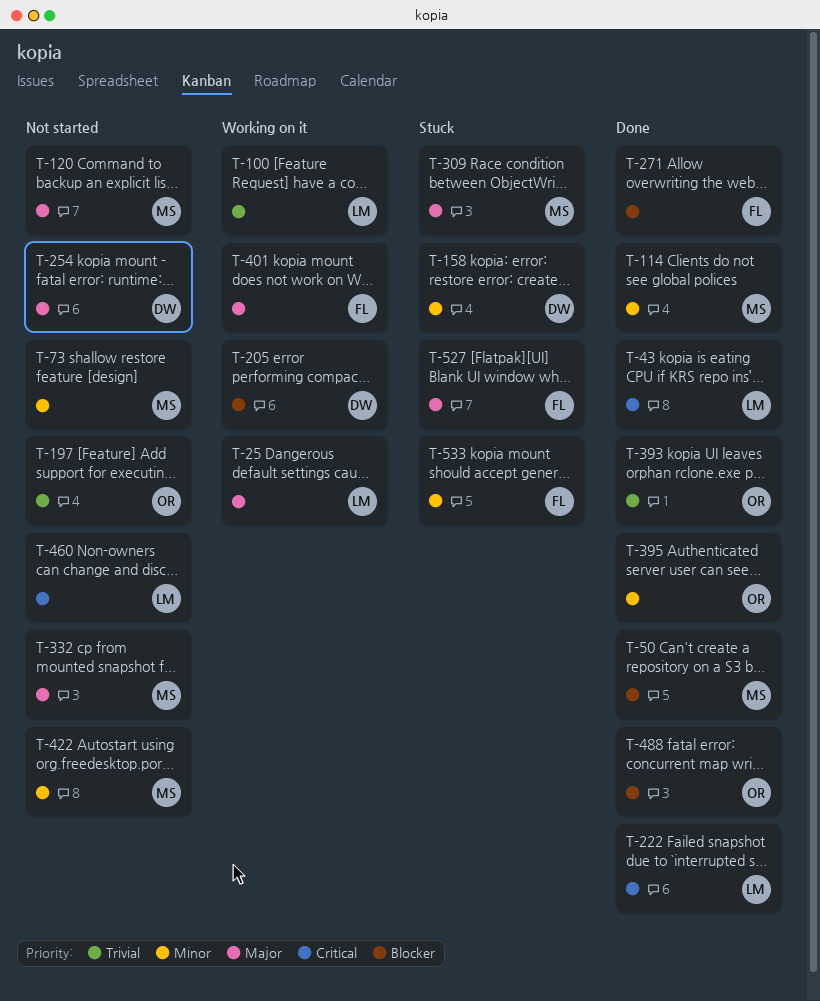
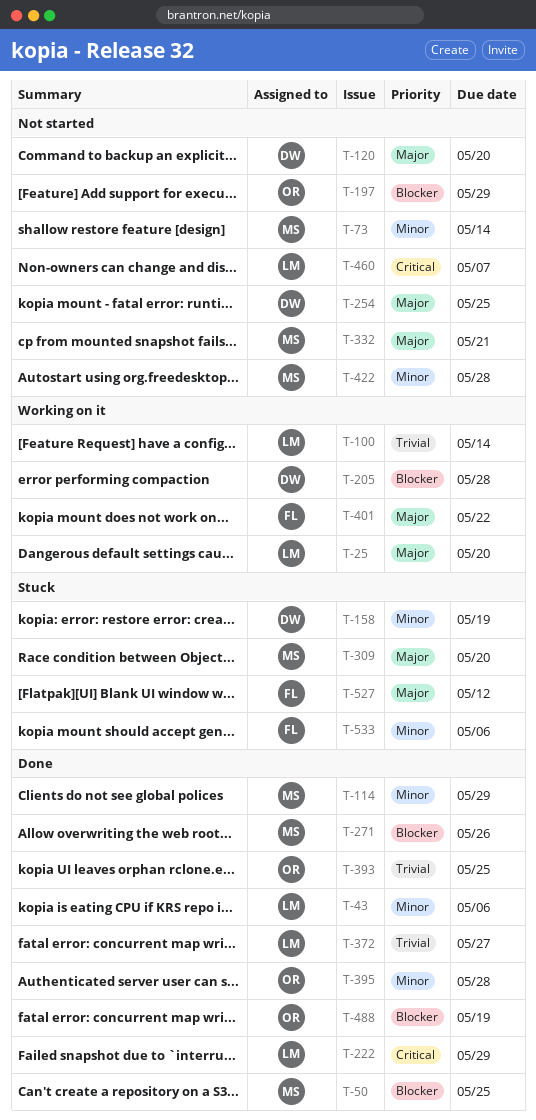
T-43, priority: Critical -> Minor
T-120, owner: MS -> DW
T-197, priority: Trivial -> Blocker
T-271, owner: FL -> MS
T-372: none -> present

